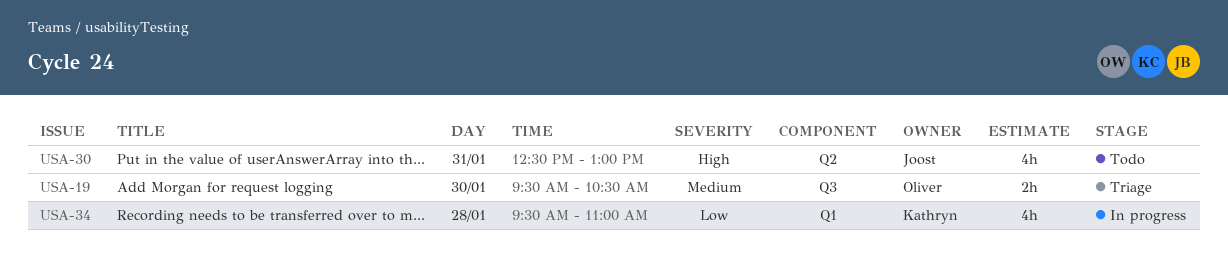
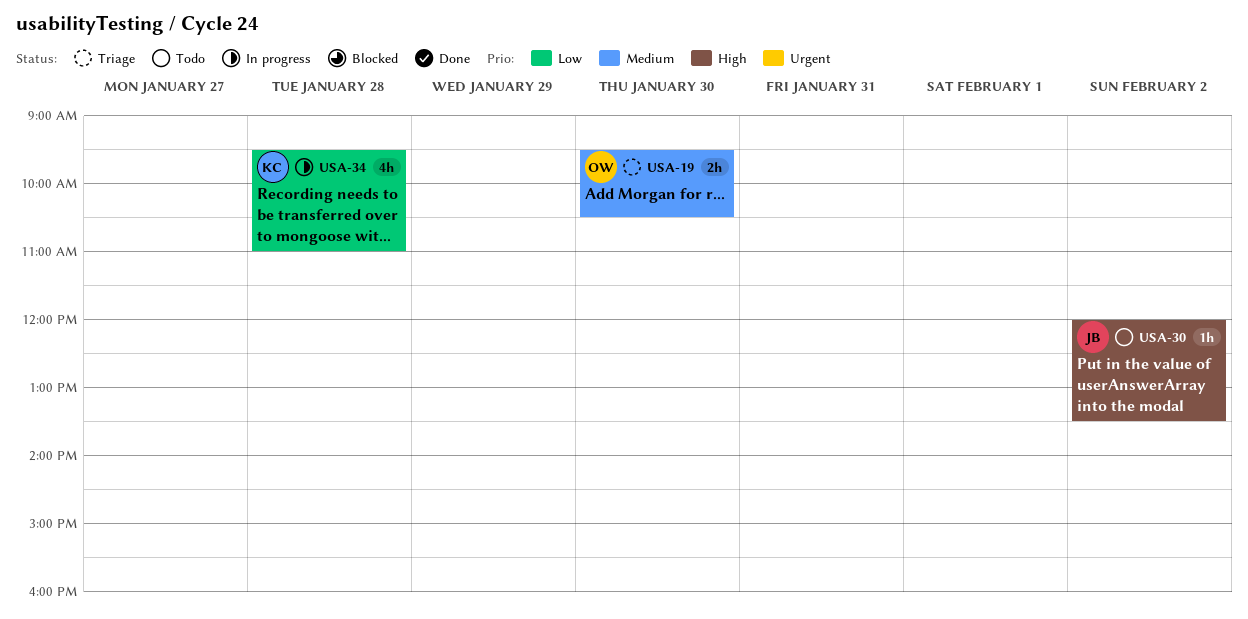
USA-30, estimate: 4h -> 1h
USA-30, day: Jan 31 -> Feb 2
USA-30, begins: 12:30 -> 12:00
USA-30, ends: 13:00 -> 13:30

